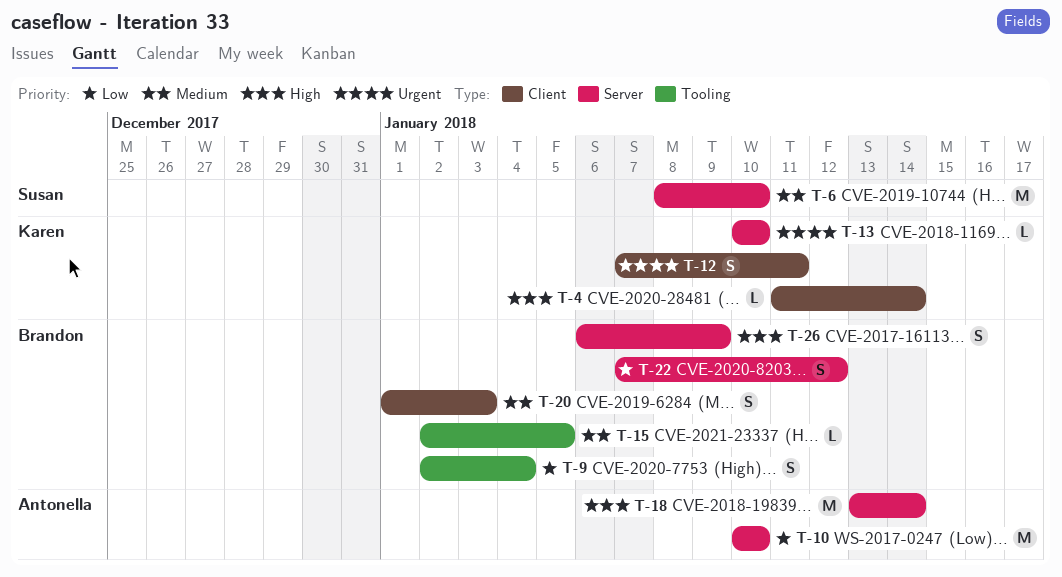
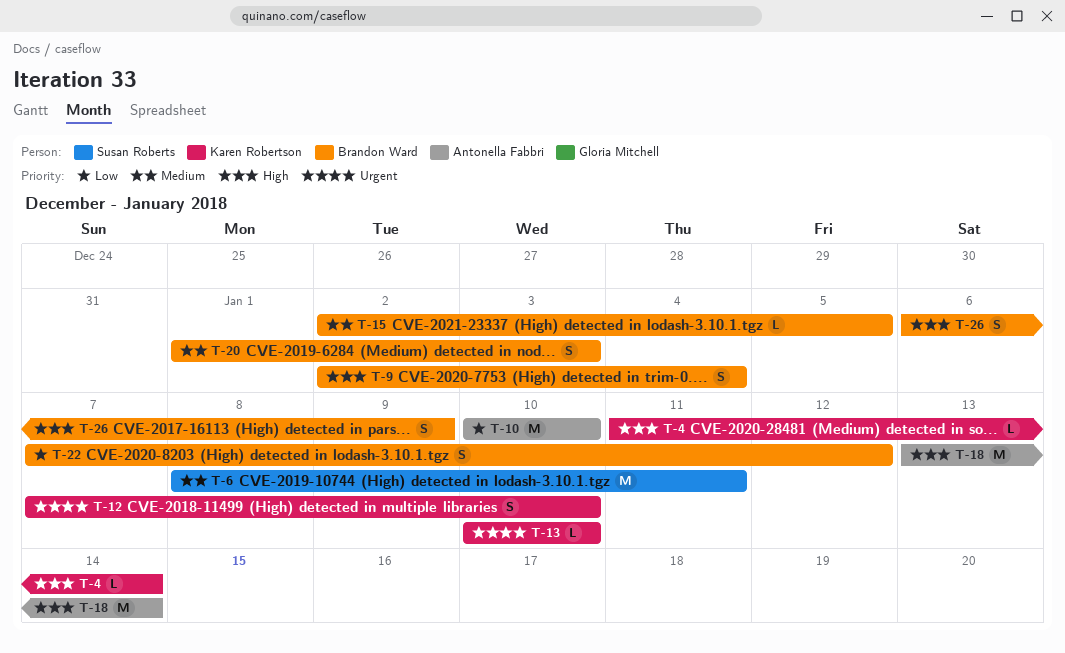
T-6, due: Jan 10 -> Jan 11
T-9, priority: Low -> High
T-12, due: Jan 11 -> Jan 10

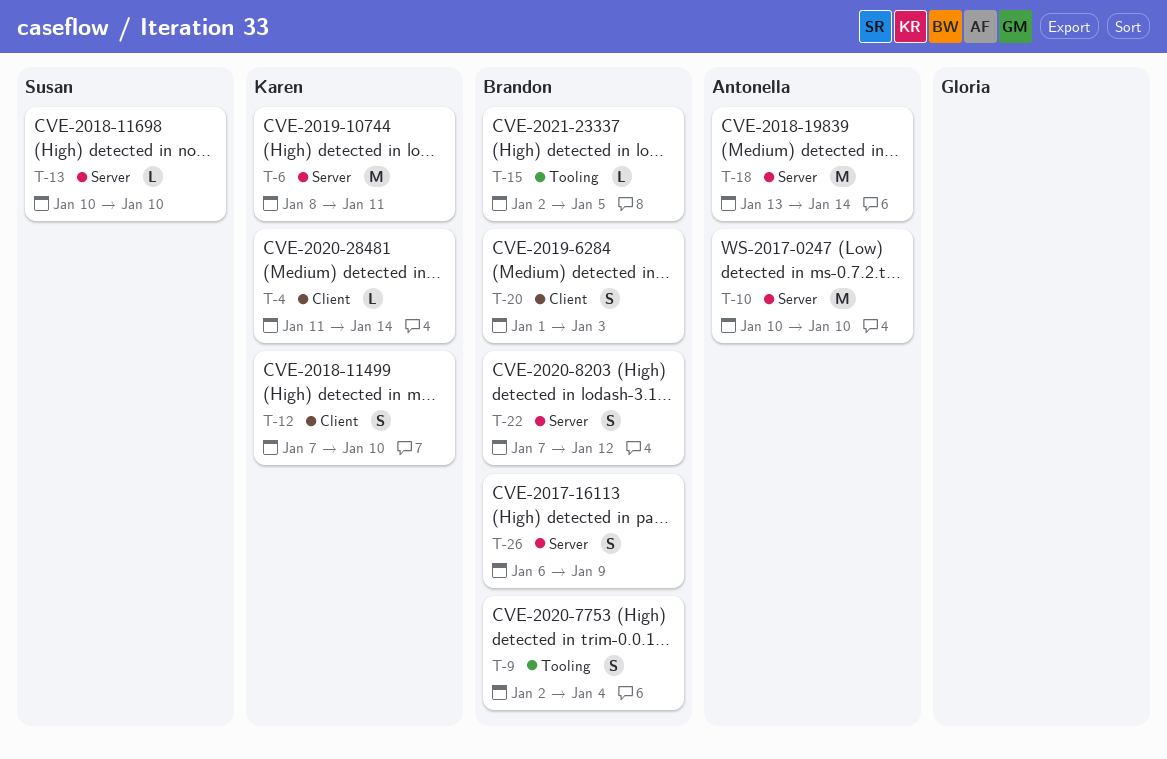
T-6, owner: Susan Roberts -> Karen Robertson
T-13, owner: Karen Robertson -> Susan Roberts

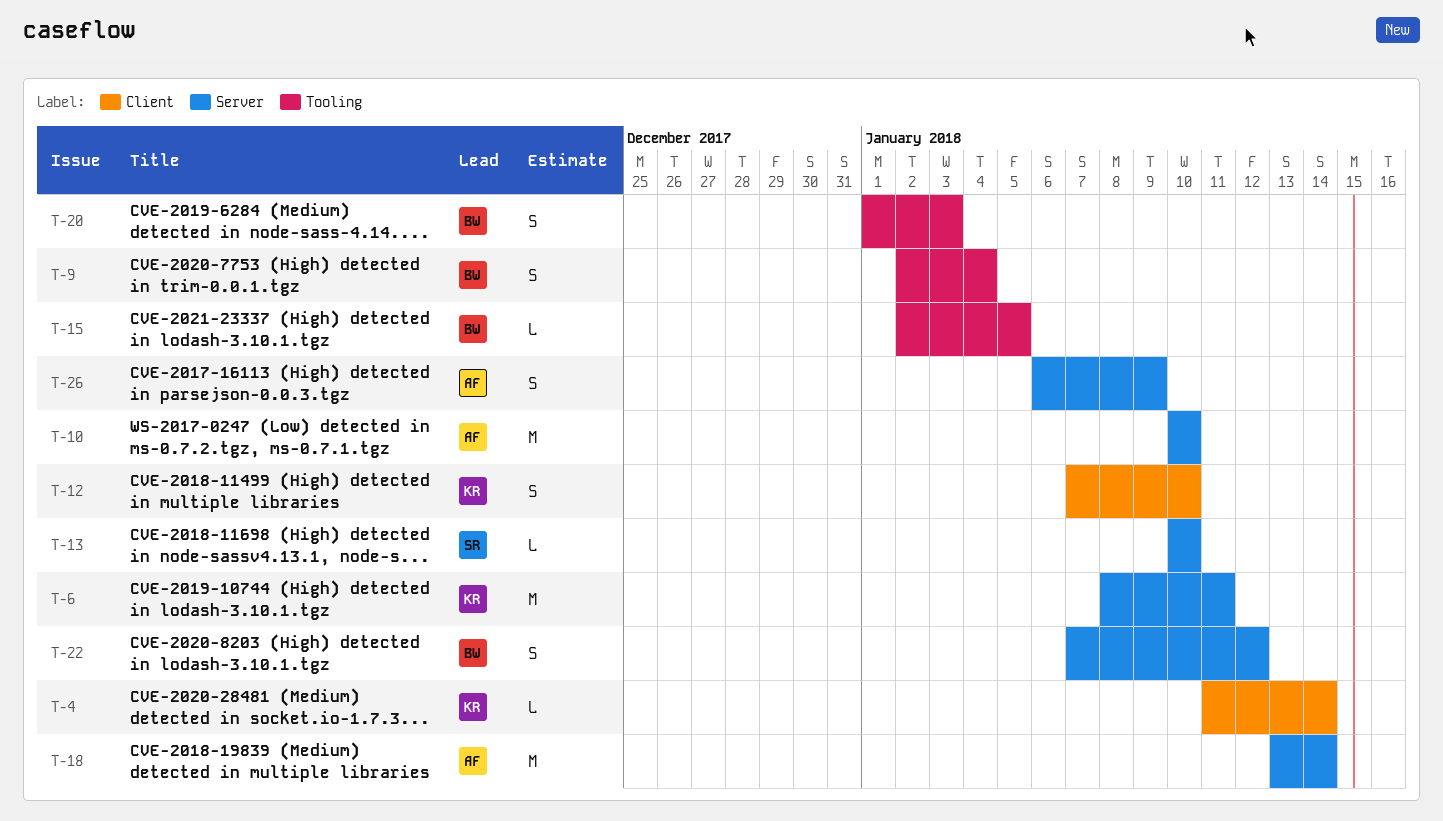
T-20, label: Client -> Tooling
T-26, owner: Brandon -> Antonella

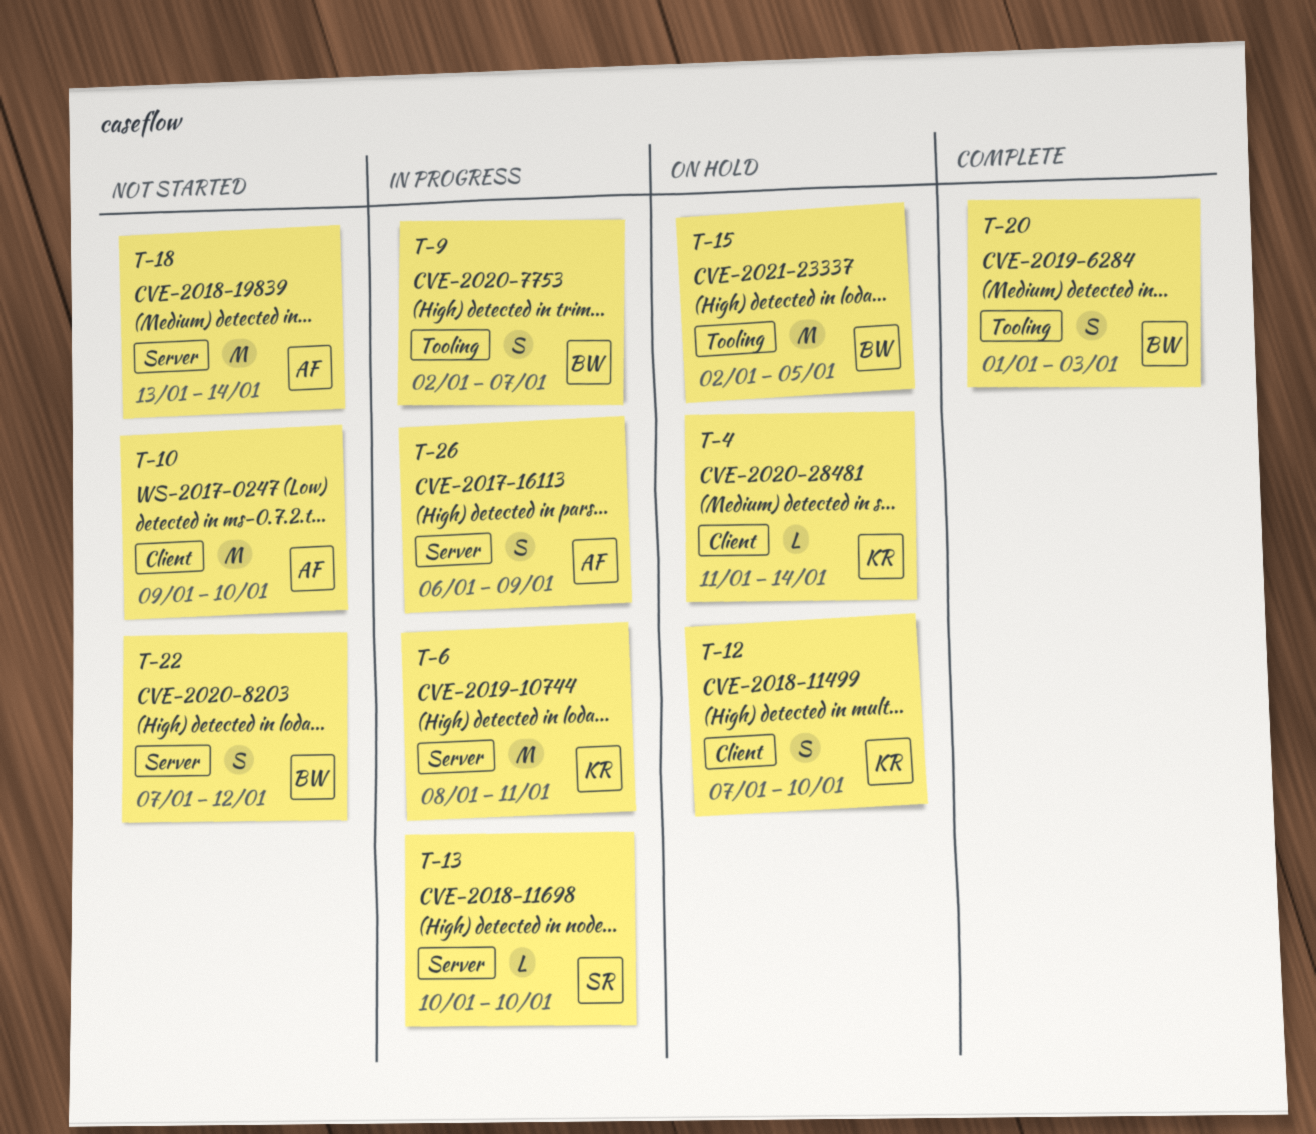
T-9, due: Jan 4 -> Jan 7
T-10, label: Server -> Client
T-10, start: Jan 10 -> Jan 9
T-15, estimate: L -> M

